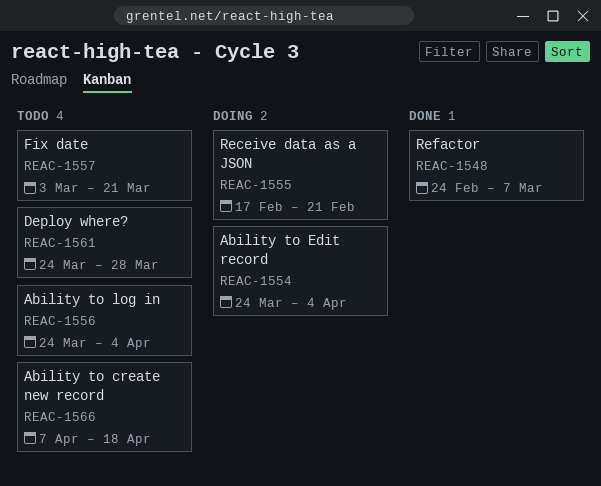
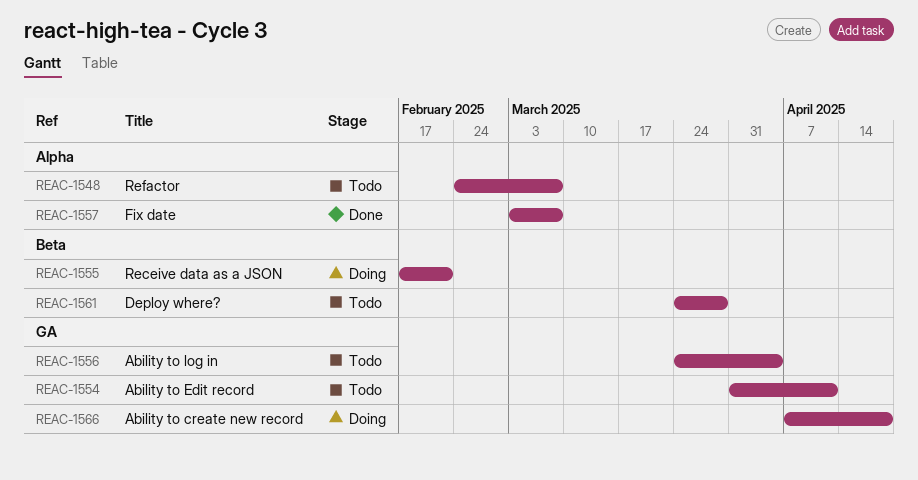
REAC-1548, status: Done -> Todo
REAC-1554, status: Doing -> Todo
REAC-1554, start: Mar 24 -> Mar 31
REAC-1554, due: Apr 4 -> Apr 11
REAC-1557, status: Todo -> Done
REAC-1557, due: Mar 21 -> Mar 7
REAC-1566, status: Todo -> Doing

